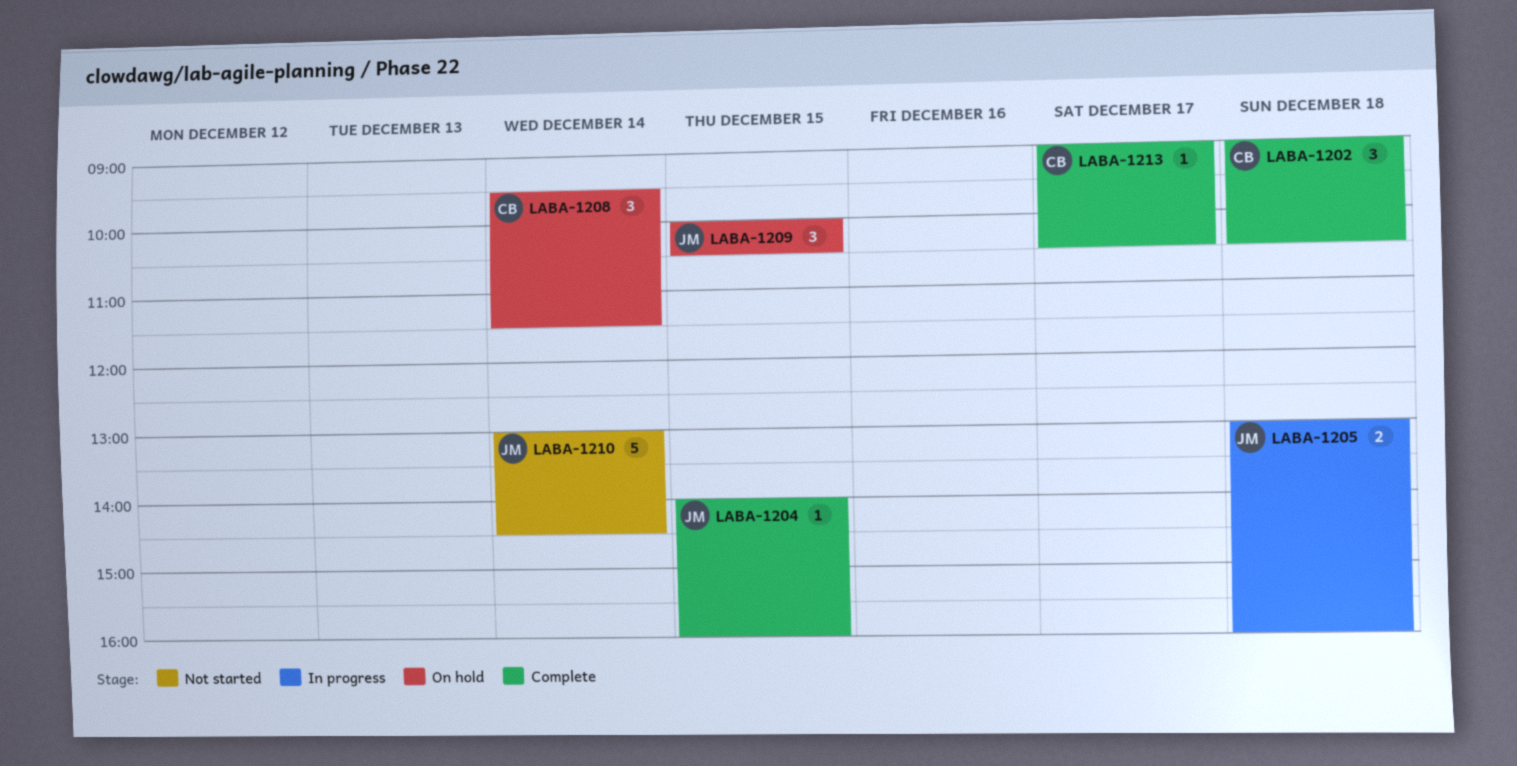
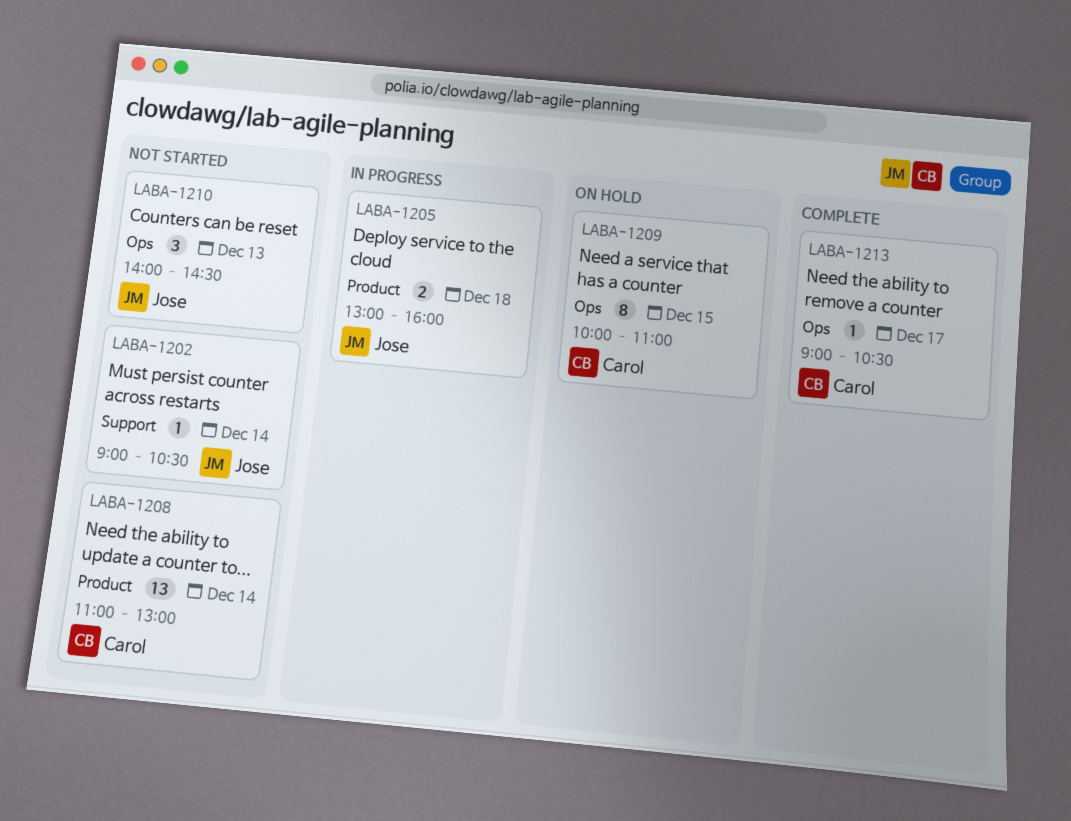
LABA-1202, status: Complete -> Not started
LABA-1202, owner: Carol -> Jose
LABA-1202, estimate: 3 -> 1
LABA-1202, day: Dec 18 -> Dec 14
LABA-1204: present -> none
LABA-1208, status: On hold -> Not started
LABA-1208, estimate: 3 -> 13
LABA-1208, begins: 09:30 -> 11:00
LABA-1208, ends: 11:30 -> 13:00
LABA-1209, owner: Jose -> Carol
LABA-1209, estimate: 3 -> 8
LABA-1209, ends: 10:30 -> 11:00
LABA-1210, estimate: 5 -> 3
LABA-1210, day: Dec 14 -> Dec 13
LABA-1210, begins: 13:00 -> 14:00

